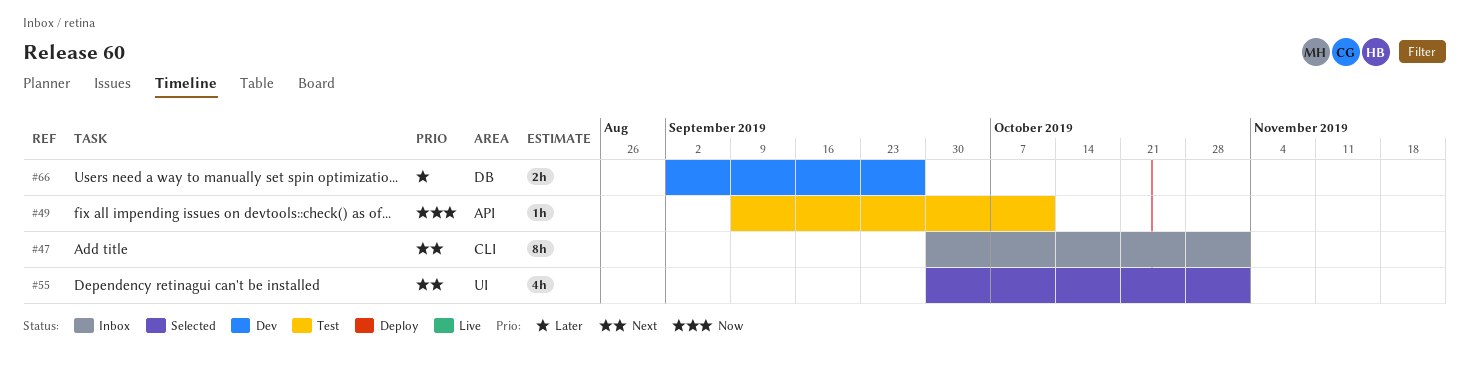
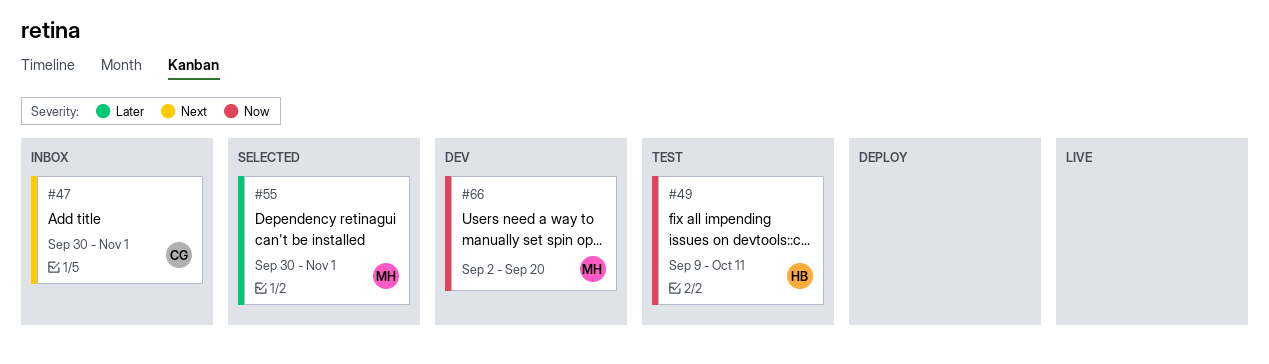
#55, priority: Next -> Later
#66, priority: Later -> Now
#66, due: Sep 27 -> Sep 20

